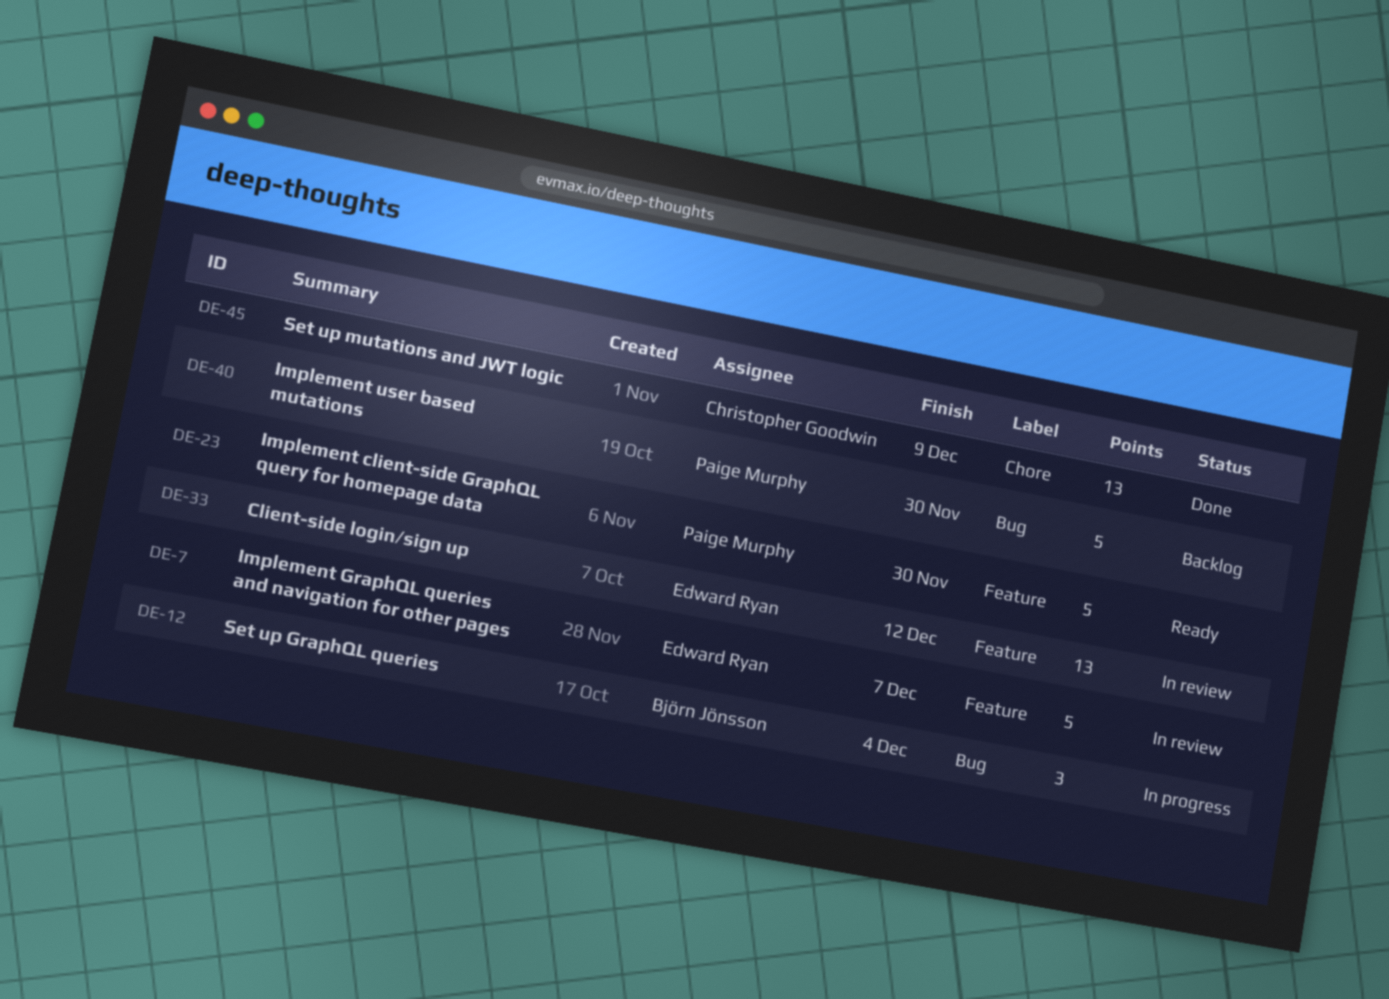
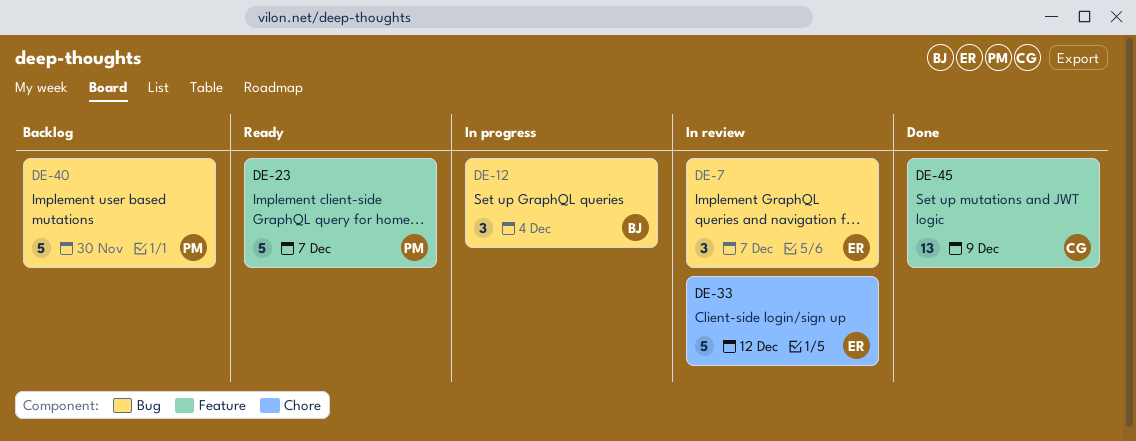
DE-7, label: Feature -> Bug
DE-7, estimate: 5 -> 3
DE-23, due: Nov 30 -> Dec 7
DE-33, label: Feature -> Chore
DE-33, estimate: 13 -> 5
DE-45, label: Chore -> Feature

